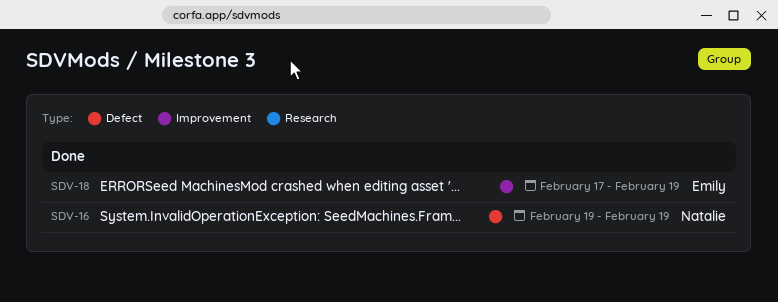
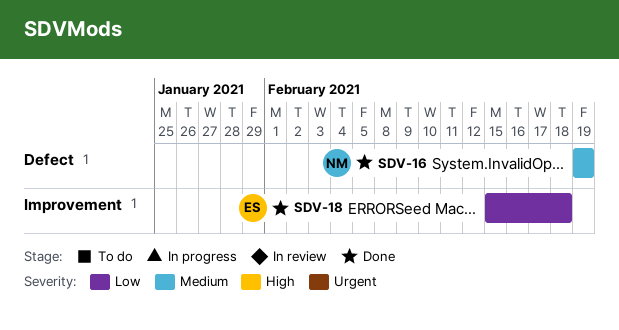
SDV-18, start: Feb 17 -> Feb 15
SDV-18, due: Feb 19 -> Feb 18

